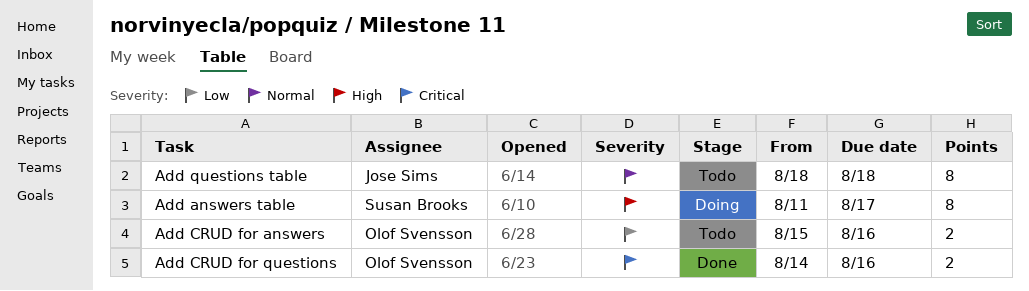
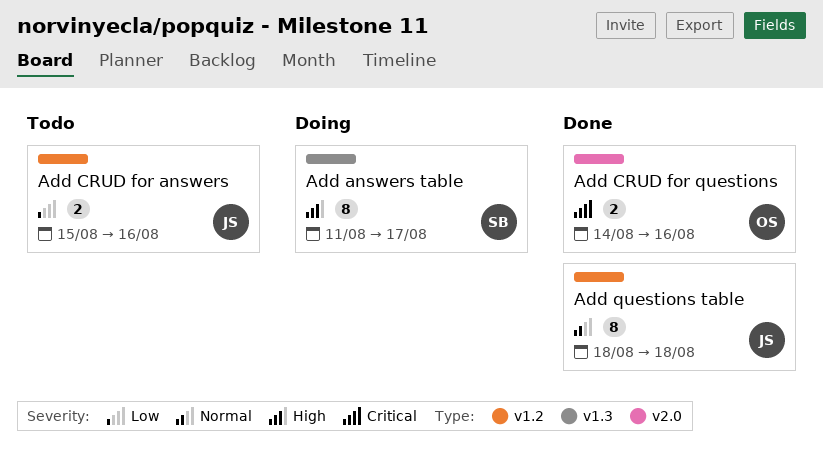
Add CRUD for answers, owner: Olof Svensson -> Jose Sims
Add questions table, status: Todo -> Done

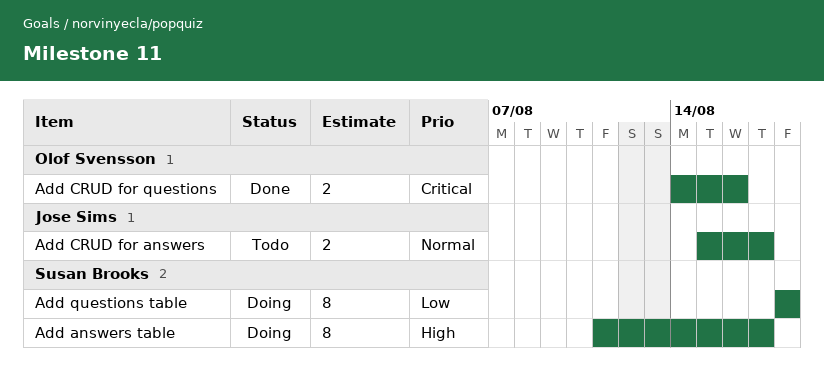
Add CRUD for answers, priority: Low -> Normal
Add CRUD for answers, due: Aug 16 -> Aug 17
Add questions table, status: Done -> Doing
Add questions table, owner: Jose Sims -> Susan Brooks
Add questions table, priority: Normal -> Low

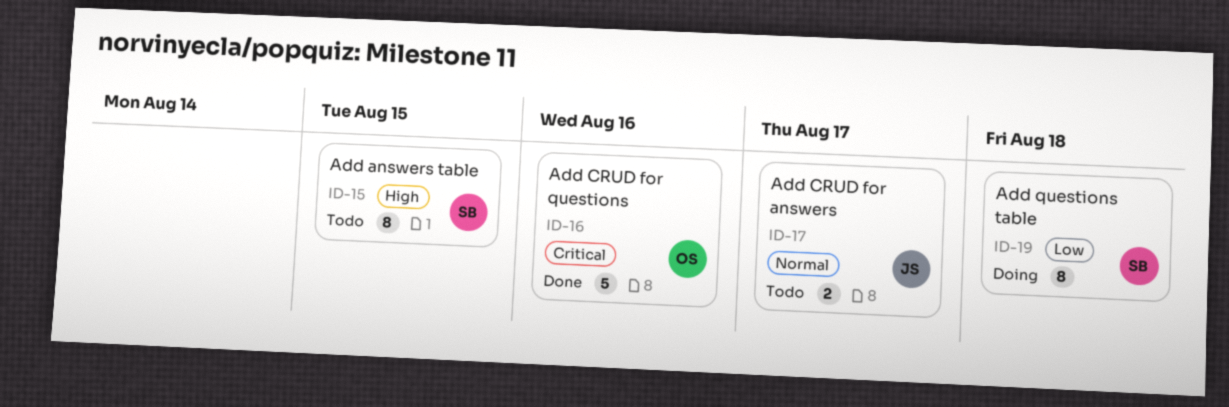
Add answers table, status: Doing -> Todo
Add answers table, due: Aug 17 -> Aug 15
Add CRUD for questions, estimate: 2 -> 5

